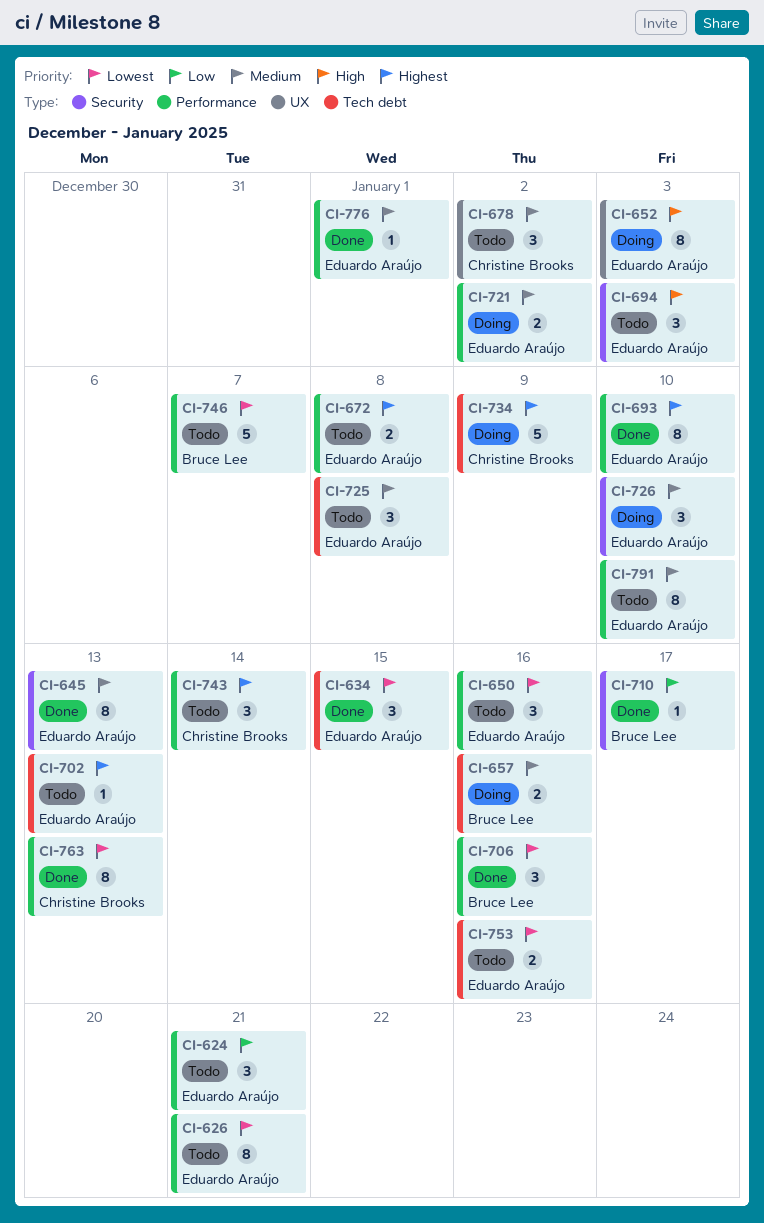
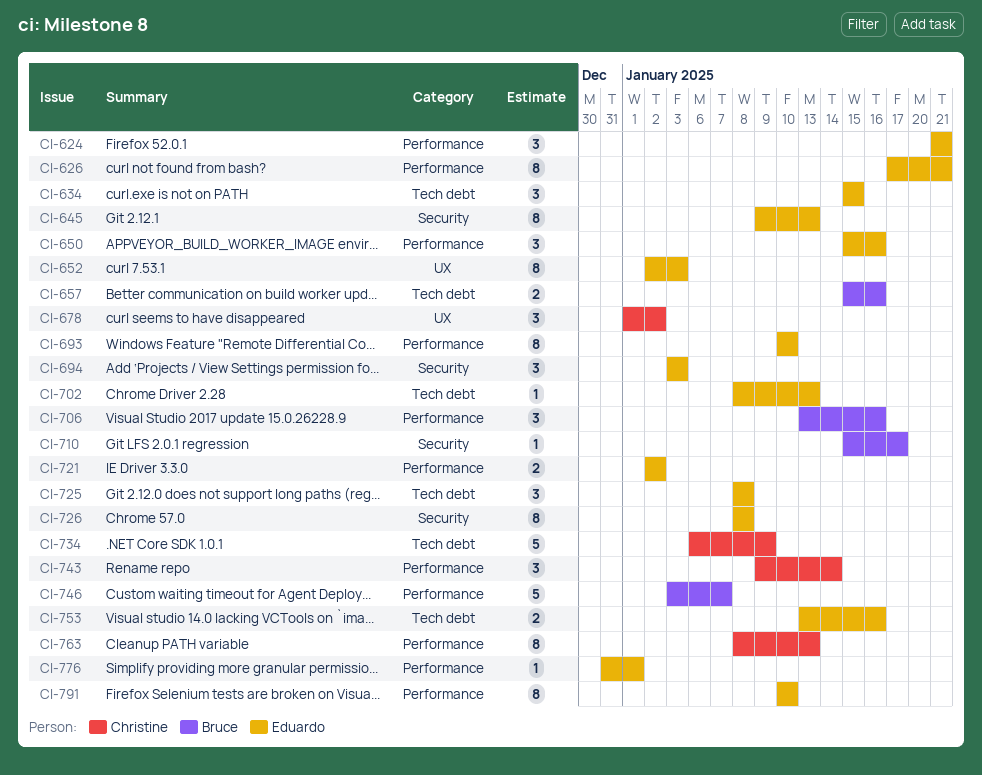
CI-672: present -> none
CI-726, estimate: 3 -> 8
CI-726, due: Jan 10 -> Jan 8

